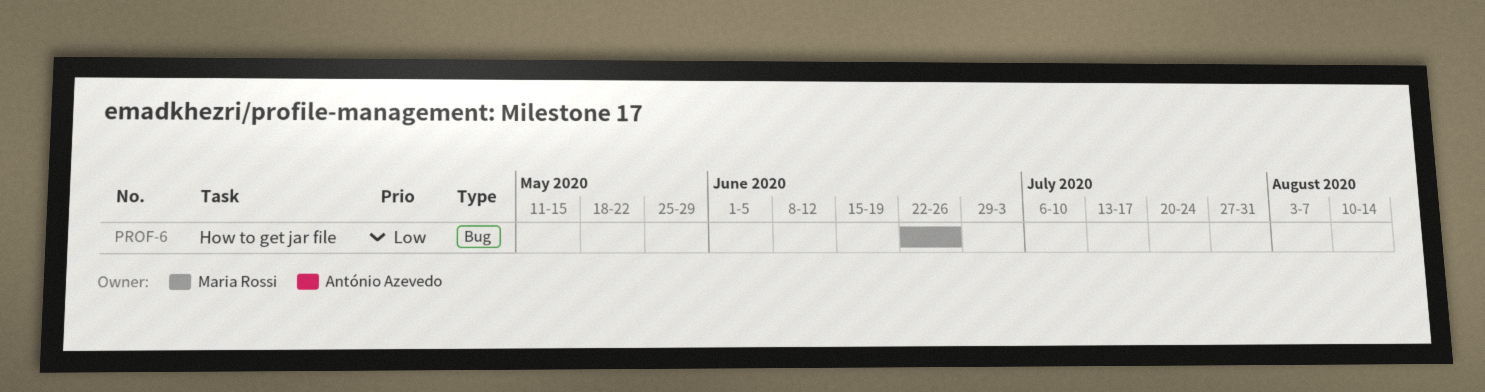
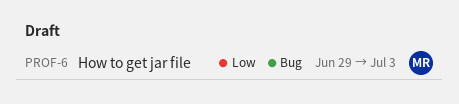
PROF-6, start: Jun 22 -> Jun 29
PROF-6, due: Jun 26 -> Jul 3

